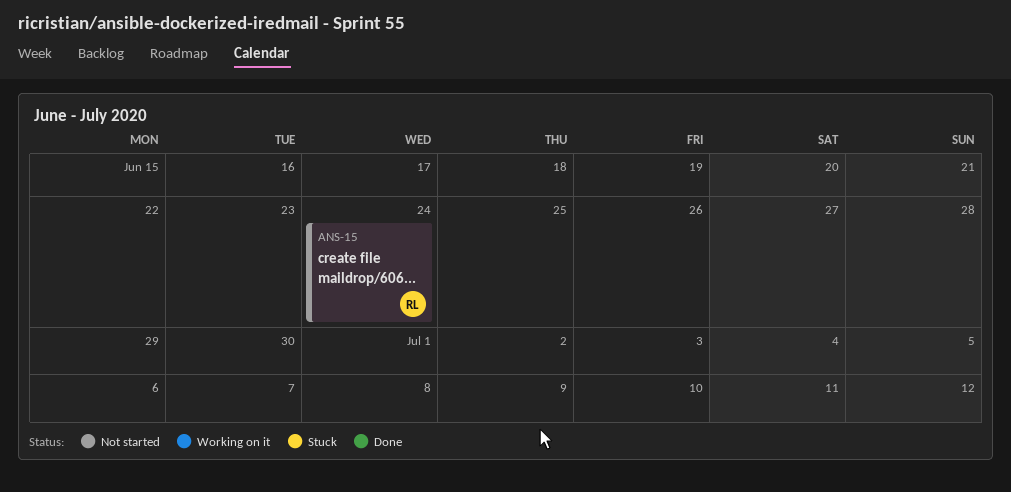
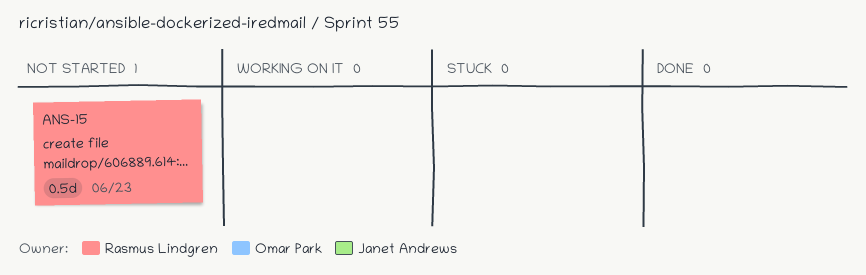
ANS-15, due: Jun 24 -> Jun 23

